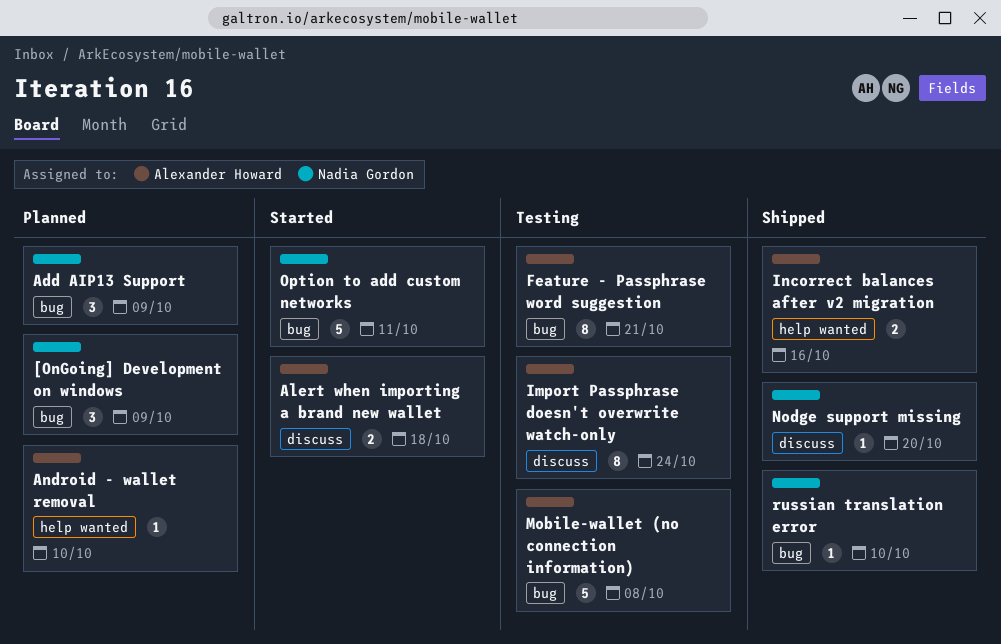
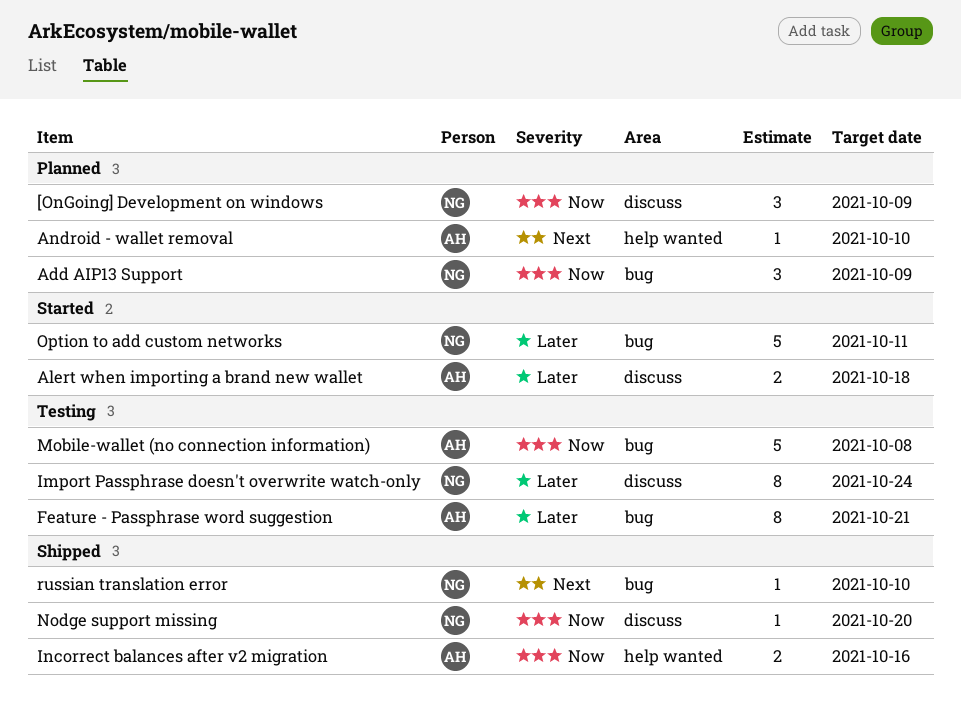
[OnGoing] Development on windows, label: bug -> discuss
Import Passphrase doesn't overwrite watch-only, owner: Alexander Howard -> Nadia Gordon

